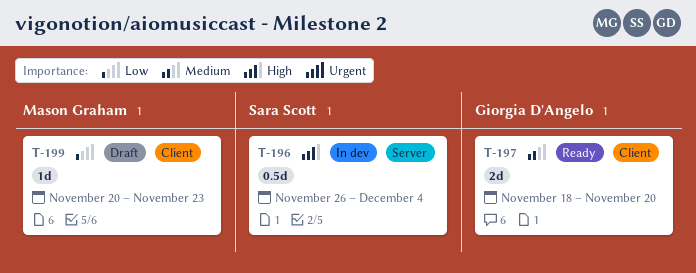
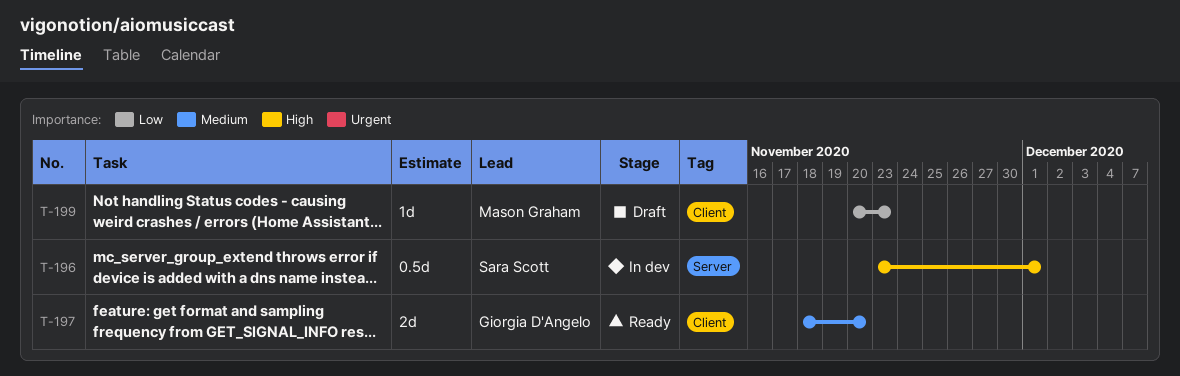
T-196, start: Nov 26 -> Nov 23
T-196, due: Dec 4 -> Dec 1

